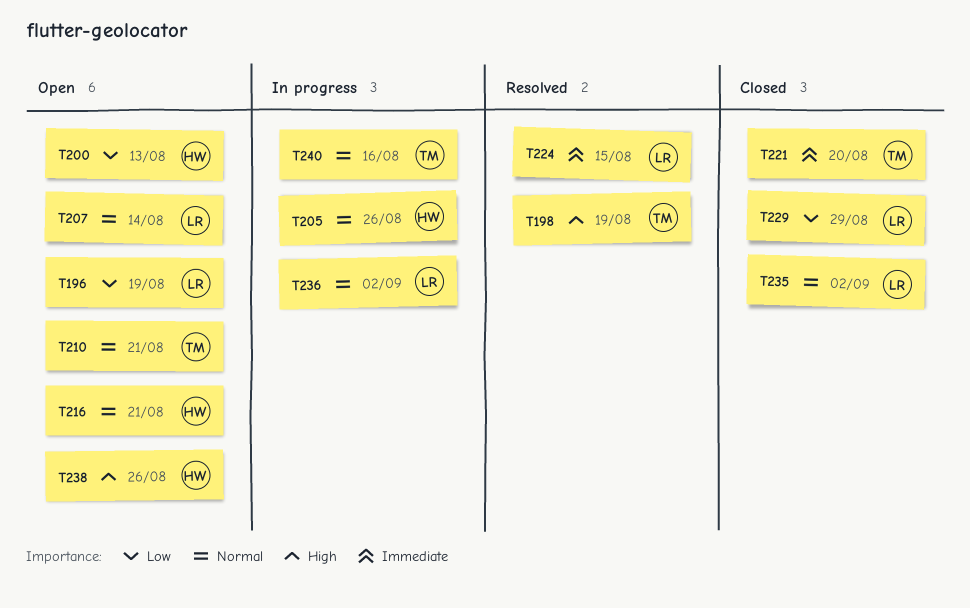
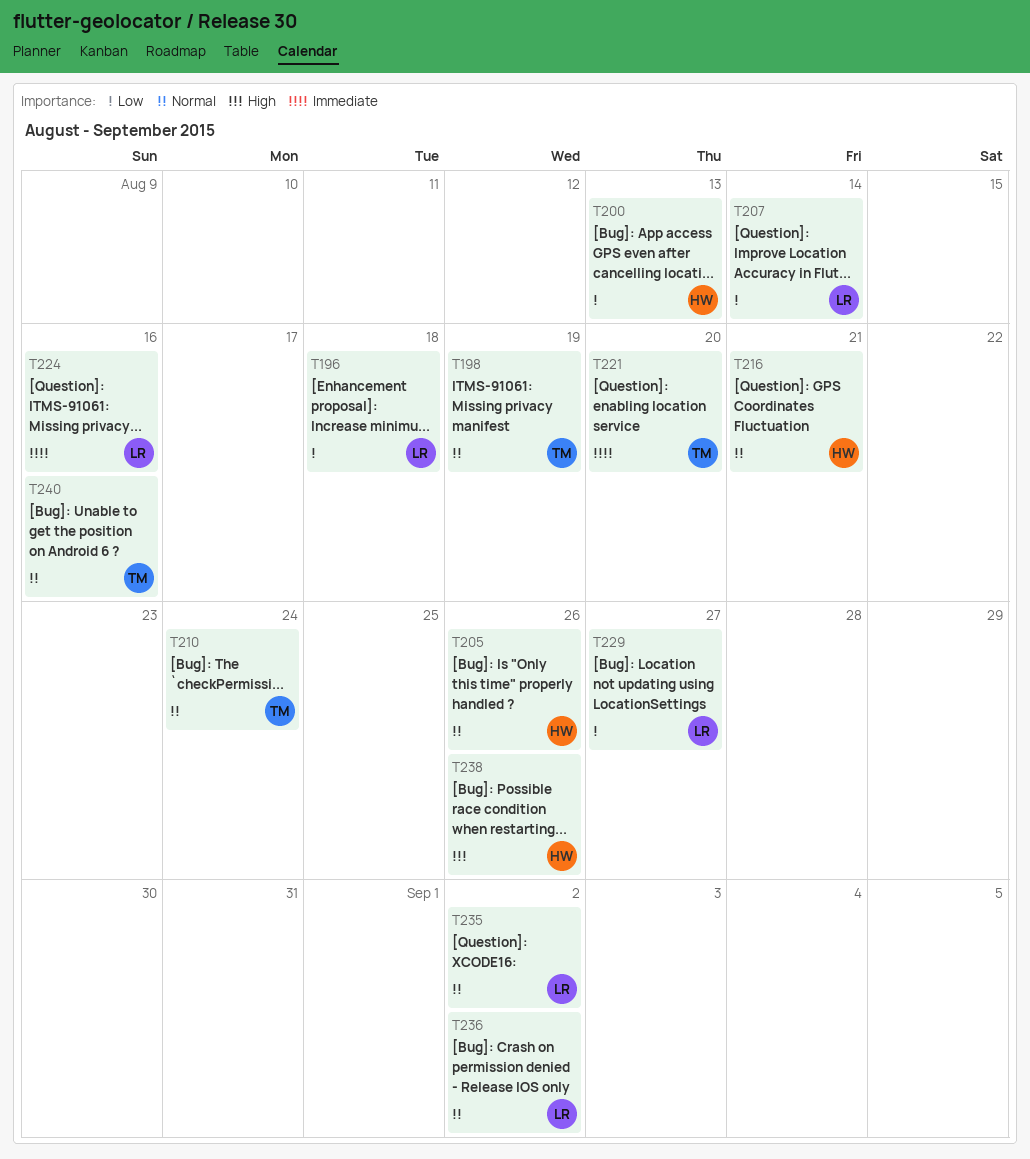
T196, due: Aug 19 -> Aug 18
T198, priority: High -> Normal
T207, priority: Normal -> Low
T210, due: Aug 21 -> Aug 24
T224, due: Aug 15 -> Aug 16
T229, due: Aug 29 -> Aug 27

